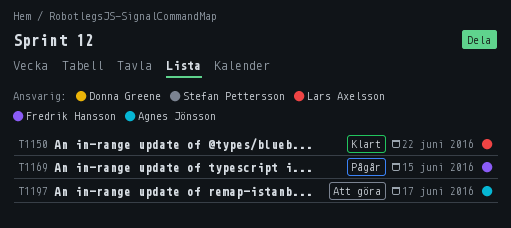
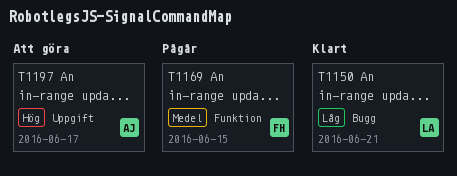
T1150, due: Jun 22 -> Jun 21

